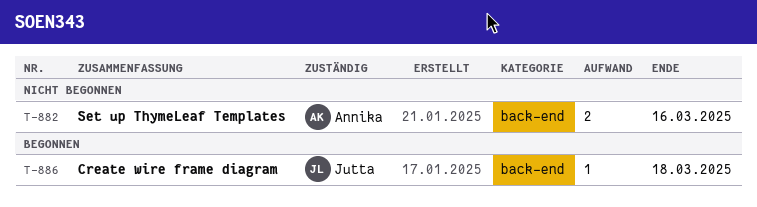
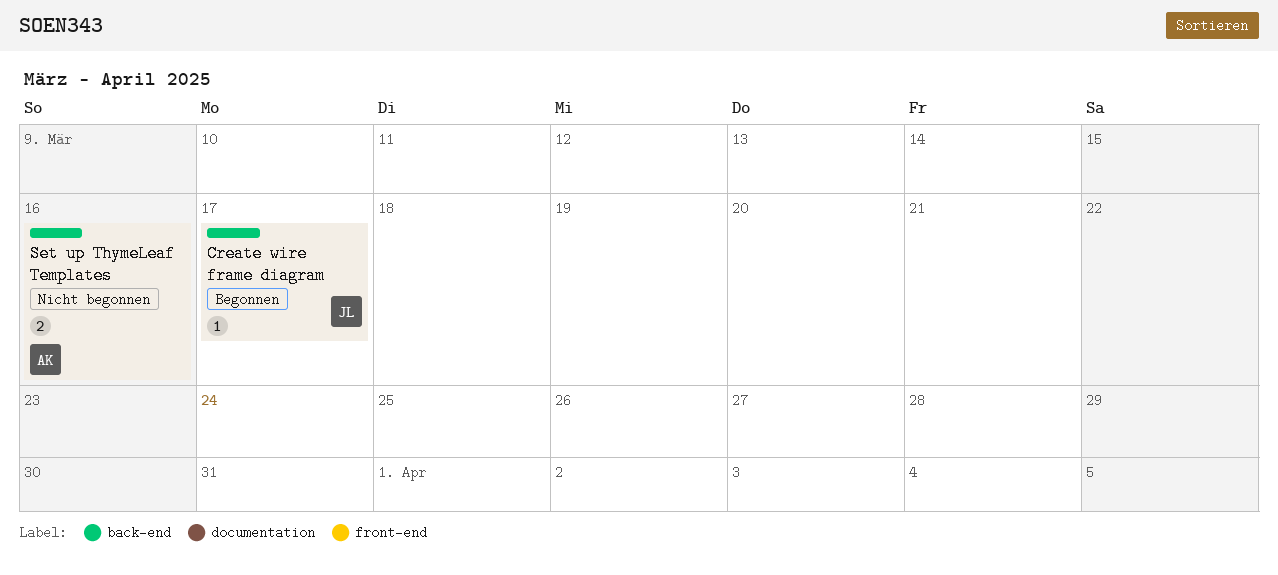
Create wire frame diagram, due: Mar 18 -> Mar 17

